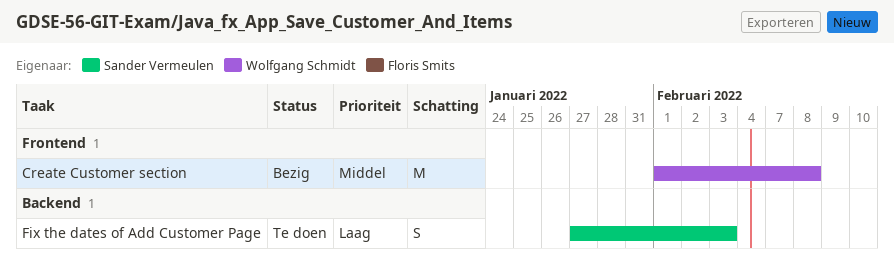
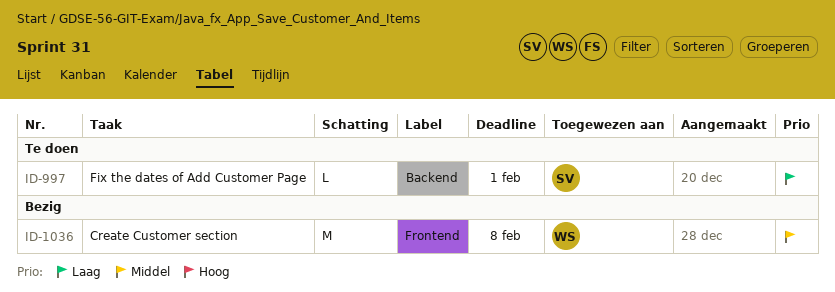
Fix the dates of Add Customer Page, estimate: S -> L
Fix the dates of Add Customer Page, due: Feb 3 -> Feb 1

